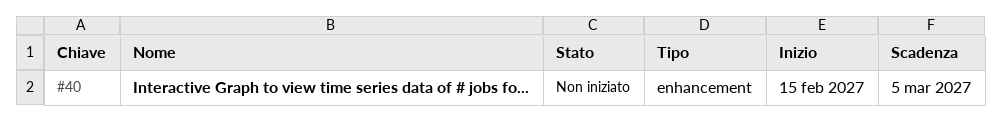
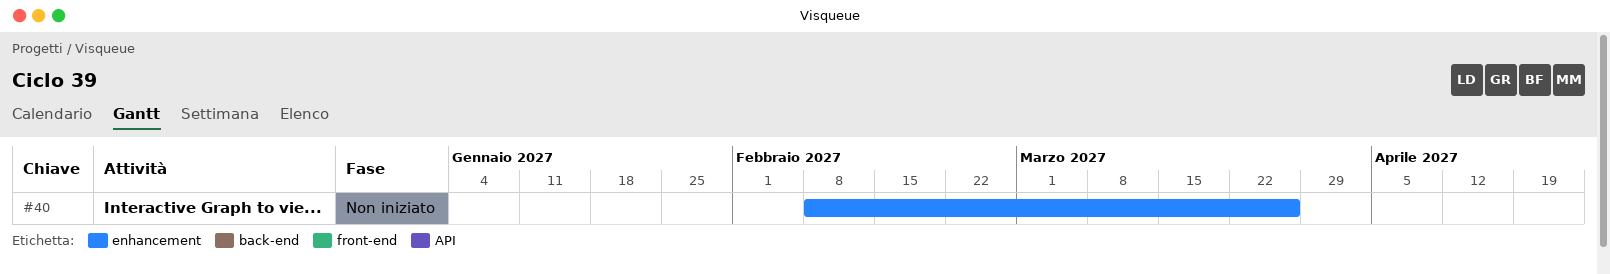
#40, start: Feb 15 -> Feb 8
#40, due: Mar 5 -> Mar 26

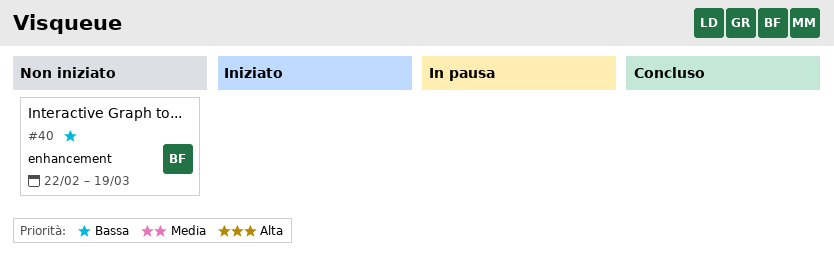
#40, start: Feb 8 -> Feb 22
#40, due: Mar 26 -> Mar 19

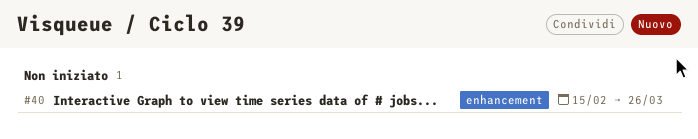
#40, start: Feb 22 -> Feb 15
#40, due: Mar 19 -> Mar 26

